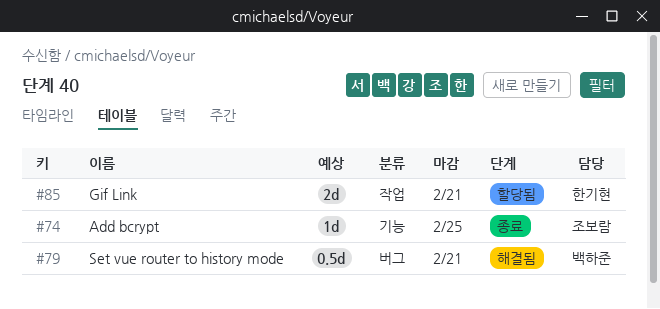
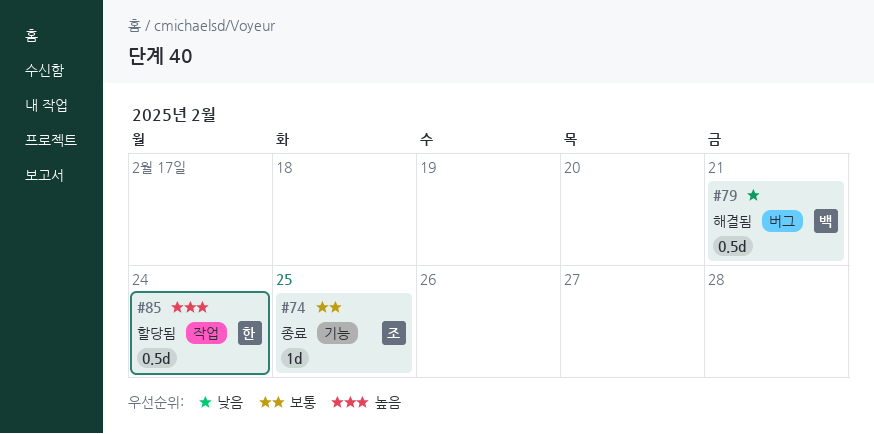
#85, estimate: 2d -> 0.5d
#85, due: Feb 21 -> Feb 24

